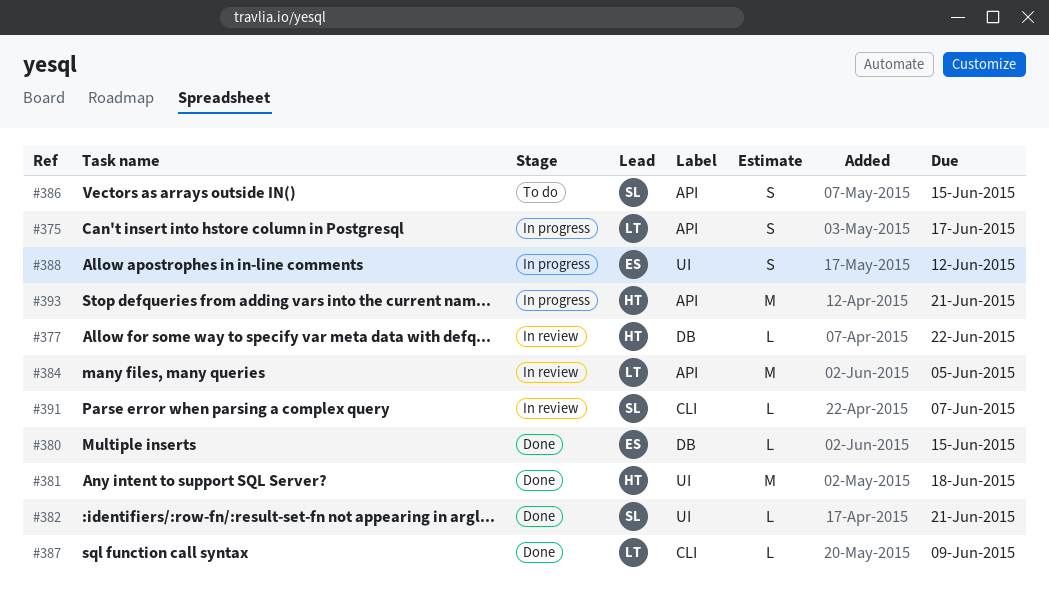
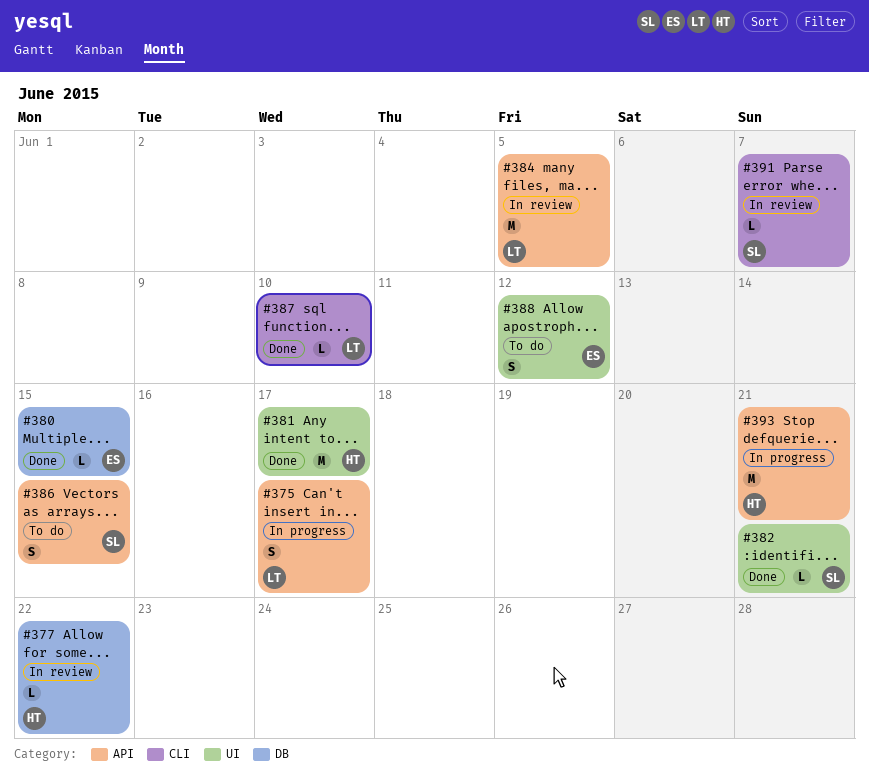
#381, due: Jun 18 -> Jun 17
#387, due: Jun 9 -> Jun 10
#388, status: In progress -> To do

